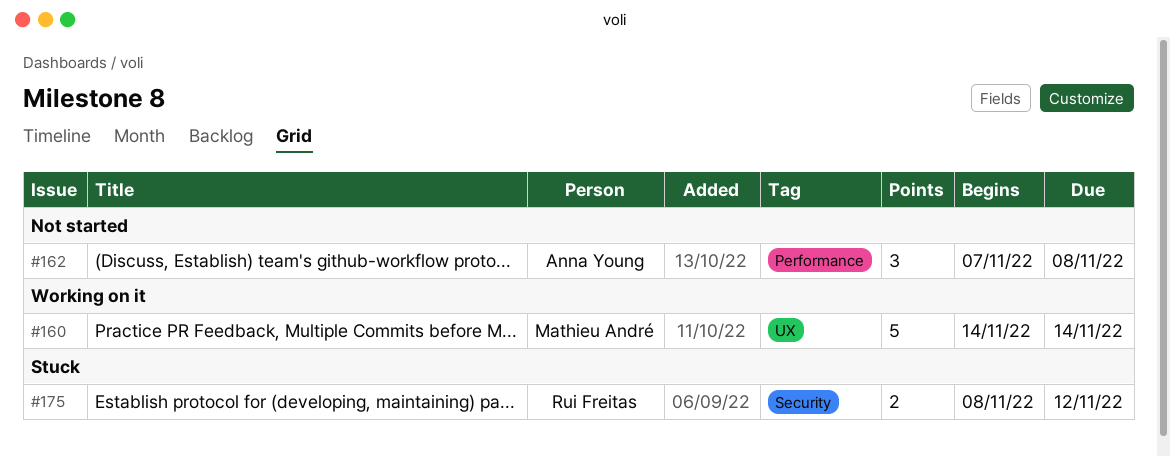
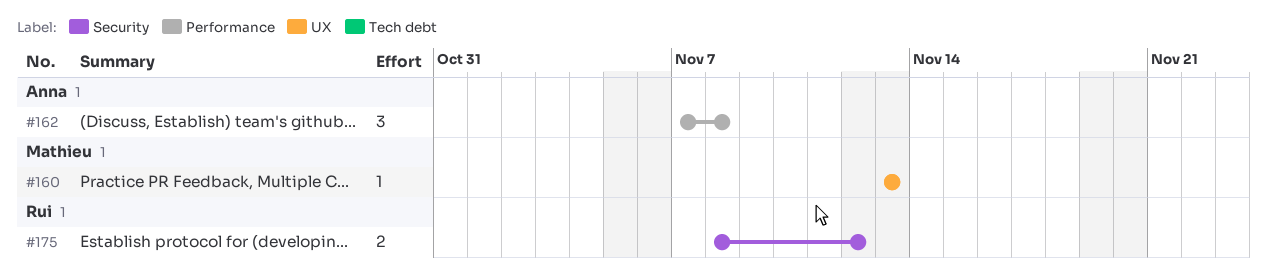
#160, estimate: 5 -> 1
#160, start: Nov 14 -> Nov 13
#160, due: Nov 14 -> Nov 13

